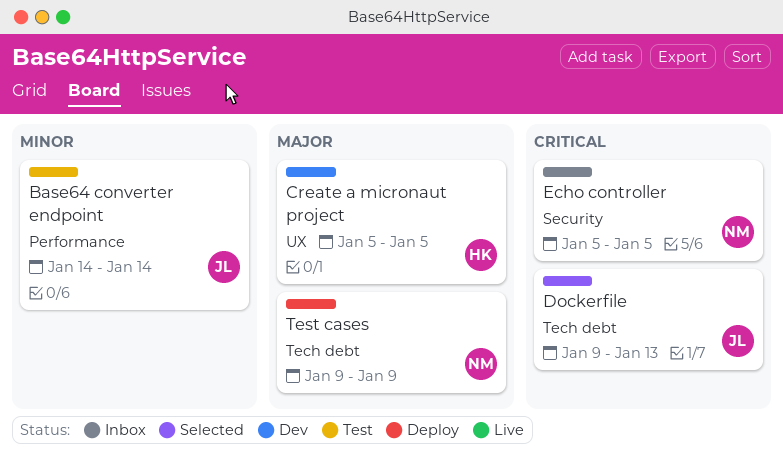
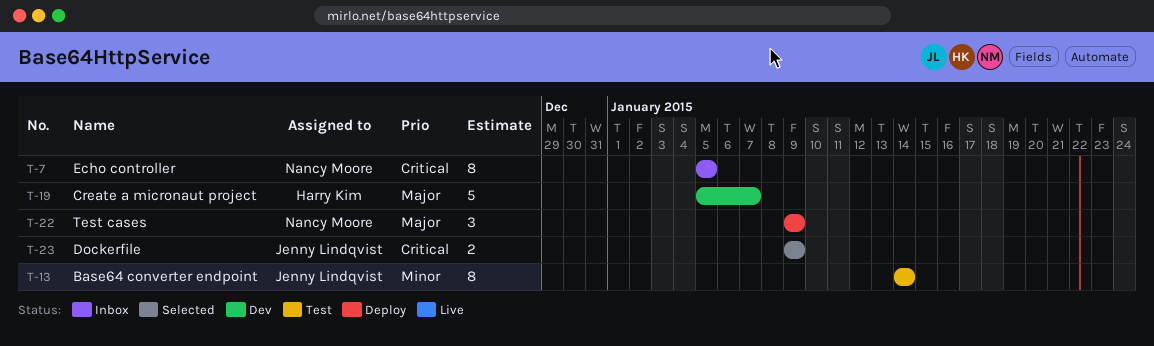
Create a micronaut project, due: Jan 5 -> Jan 7
Dockerfile, due: Jan 13 -> Jan 9

